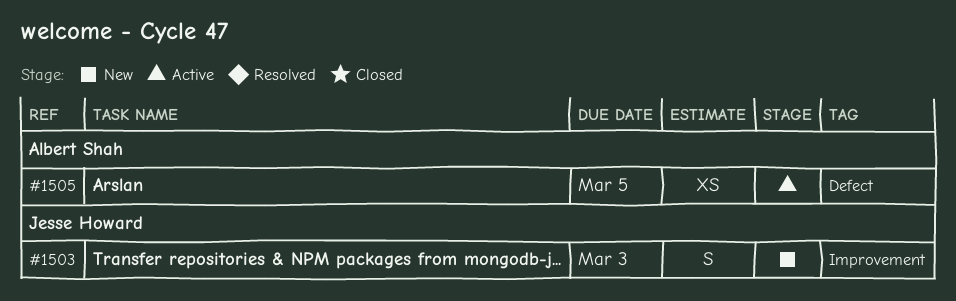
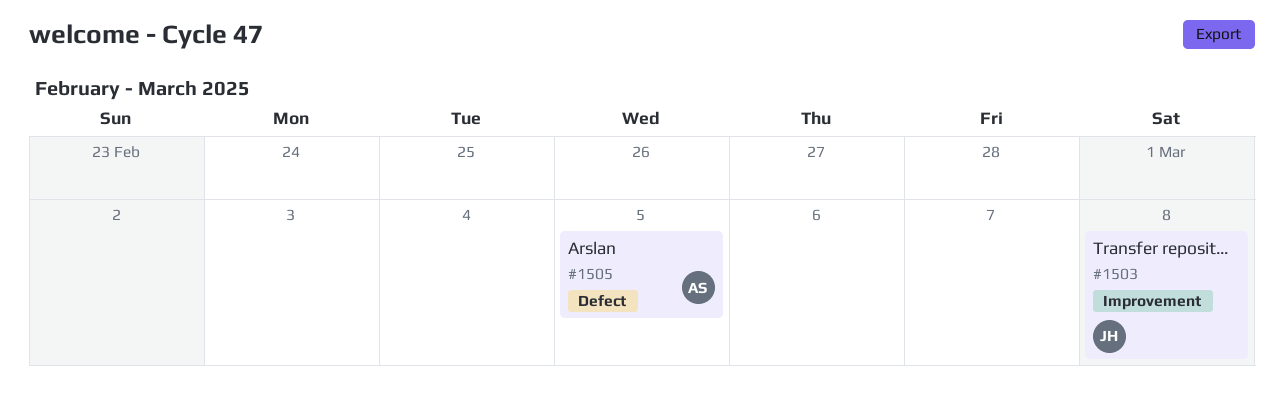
#1503, due: Mar 3 -> Mar 8

